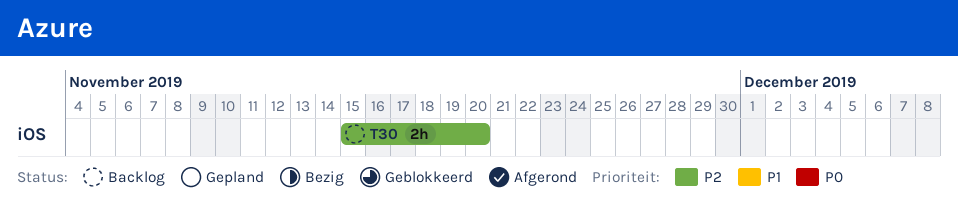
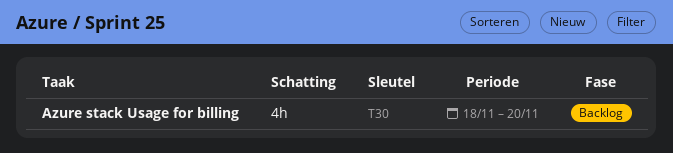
T30, estimate: 2h -> 4h
T30, start: Nov 15 -> Nov 18

